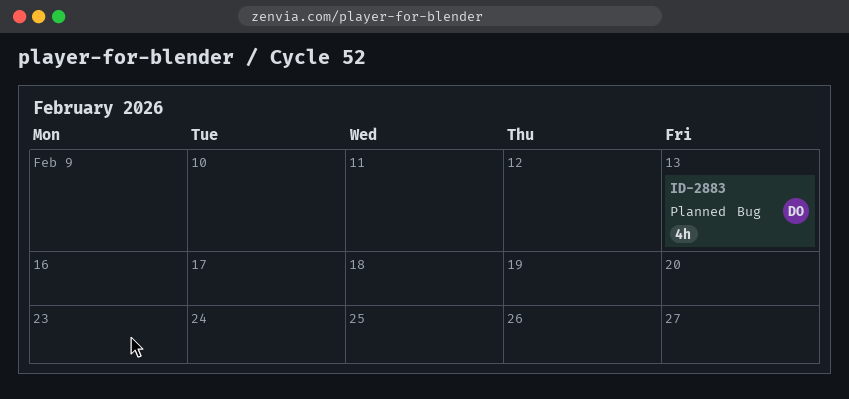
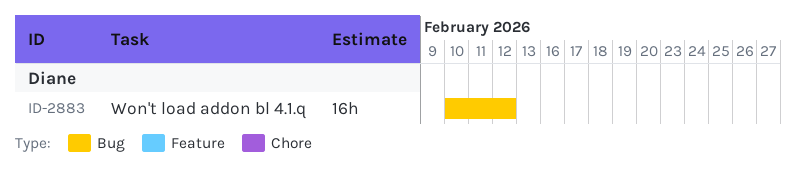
ID-2883, estimate: 4h -> 16h
ID-2883, due: Feb 13 -> Feb 12

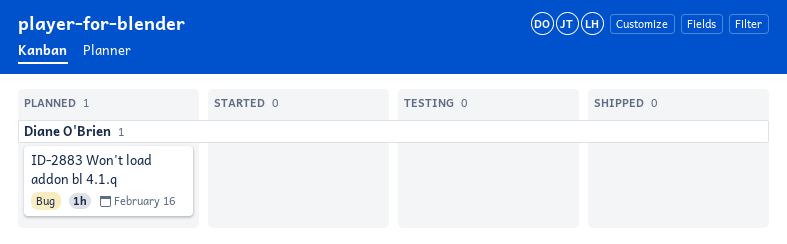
ID-2883, estimate: 16h -> 1h
ID-2883, due: Feb 12 -> Feb 16

